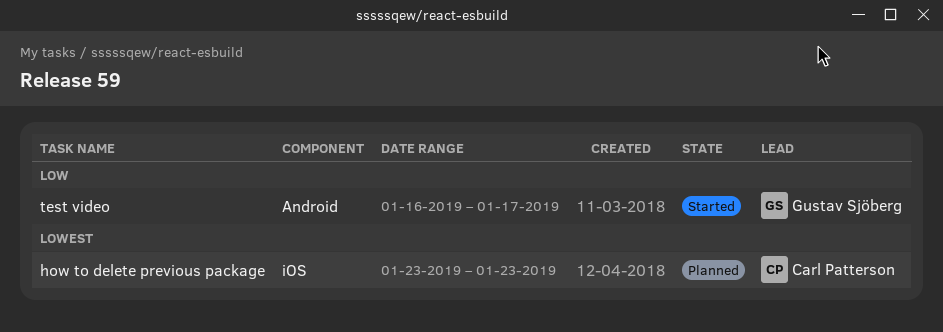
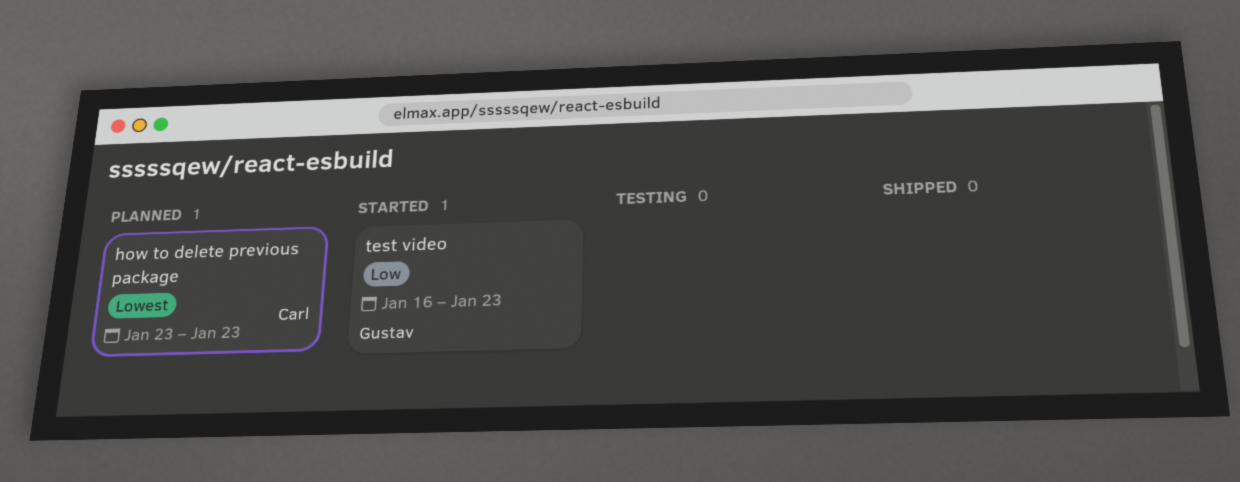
test video, due: Jan 17 -> Jan 23

